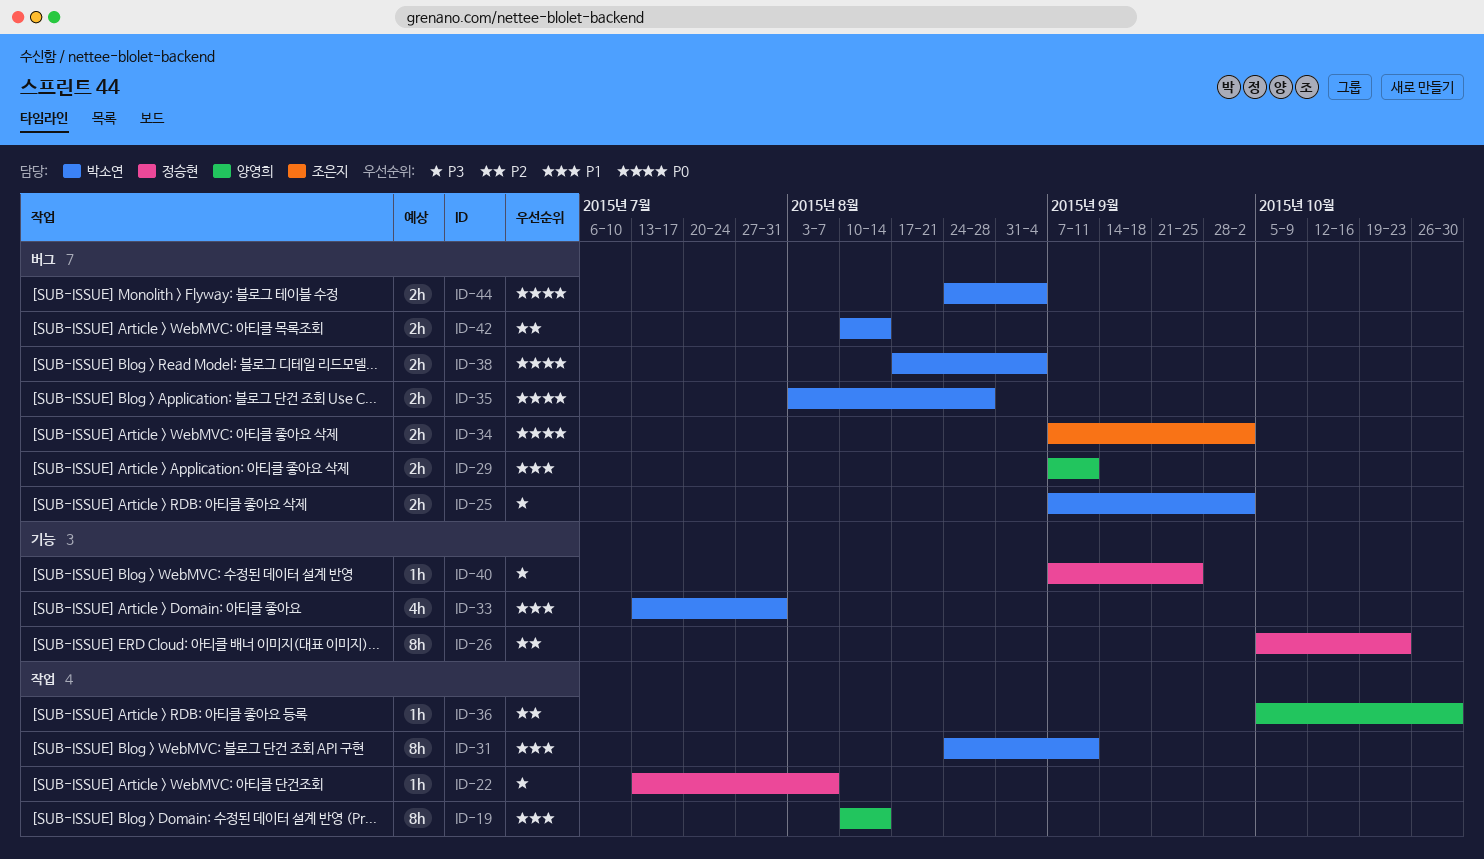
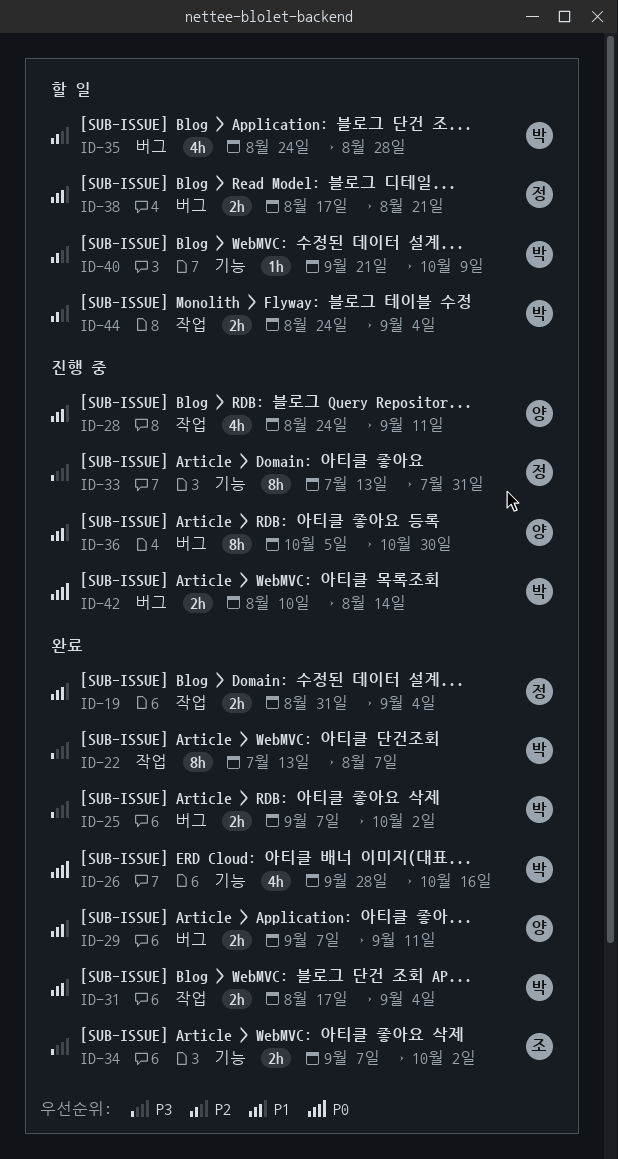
ID-19, owner: 양영희 -> 정승현
ID-19, estimate: 8h -> 2h
ID-19, start: Aug 10 -> Aug 31
ID-19, due: Aug 14 -> Sep 4
ID-22, owner: 정승현 -> 박소연
ID-22, estimate: 1h -> 8h
ID-26, owner: 정승현 -> 박소연
ID-26, priority: P2 -> P0
ID-26, estimate: 8h -> 4h
ID-26, start: Oct 5 -> Sep 28
ID-26, due: Oct 23 -> Oct 16
ID-28: none -> present
ID-31, estimate: 8h -> 2h
ID-31, start: Aug 24 -> Aug 17
ID-31, due: Sep 11 -> Sep 4
ID-33, owner: 박소연 -> 정승현
ID-33, priority: P1 -> P3
ID-33, estimate: 4h -> 8h
ID-34, priority: P0 -> P3
ID-34, label: 버그 -> 기능
ID-35, priority: P0 -> P2
ID-35, estimate: 2h -> 4h
ID-35, start: Aug 3 -> Aug 24
ID-36, priority: P2 -> P1
ID-36, label: 작업 -> 버그
ID-36, estimate: 1h -> 8h
ID-38, owner: 박소연 -> 정승현
ID-38, priority: P0 -> P1
ID-38, due: Sep 4 -> Aug 21
ID-40, owner: 정승현 -> 박소연
ID-40, priority: P3 -> P2
ID-40, start: Sep 7 -> Sep 21
ID-40, due: Sep 25 -> Oct 9
ID-42, priority: P2 -> P0
ID-44, priority: P0 -> P2
ID-44, label: 버그 -> 작업

